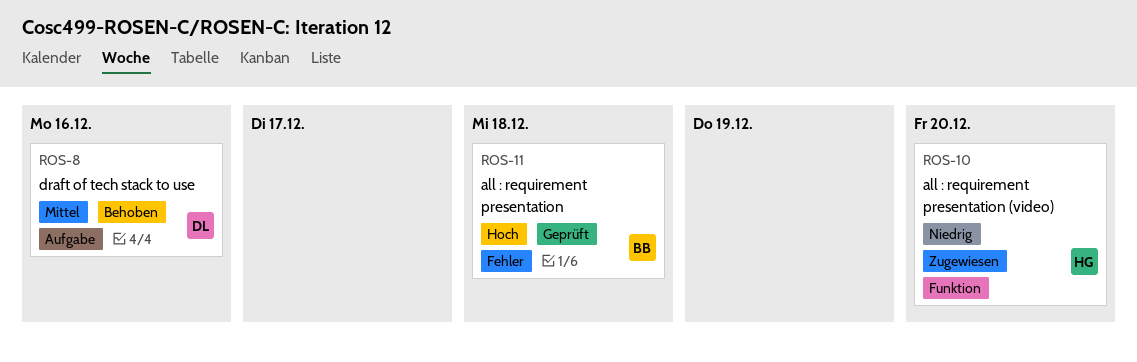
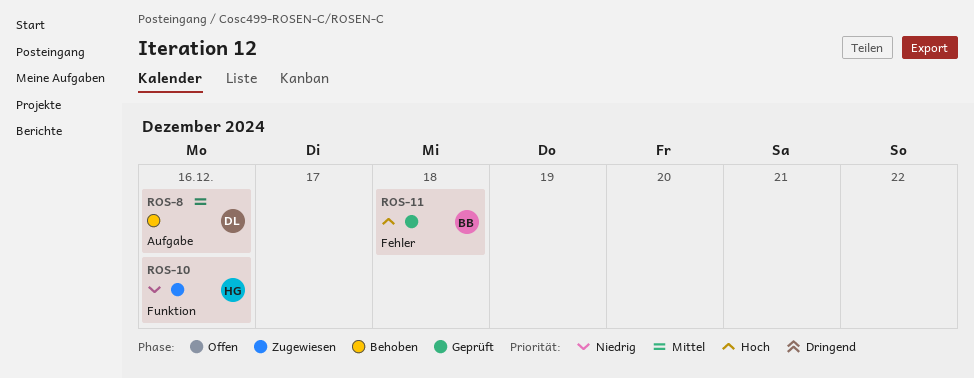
ROS-10, due: Dec 20 -> Dec 16

